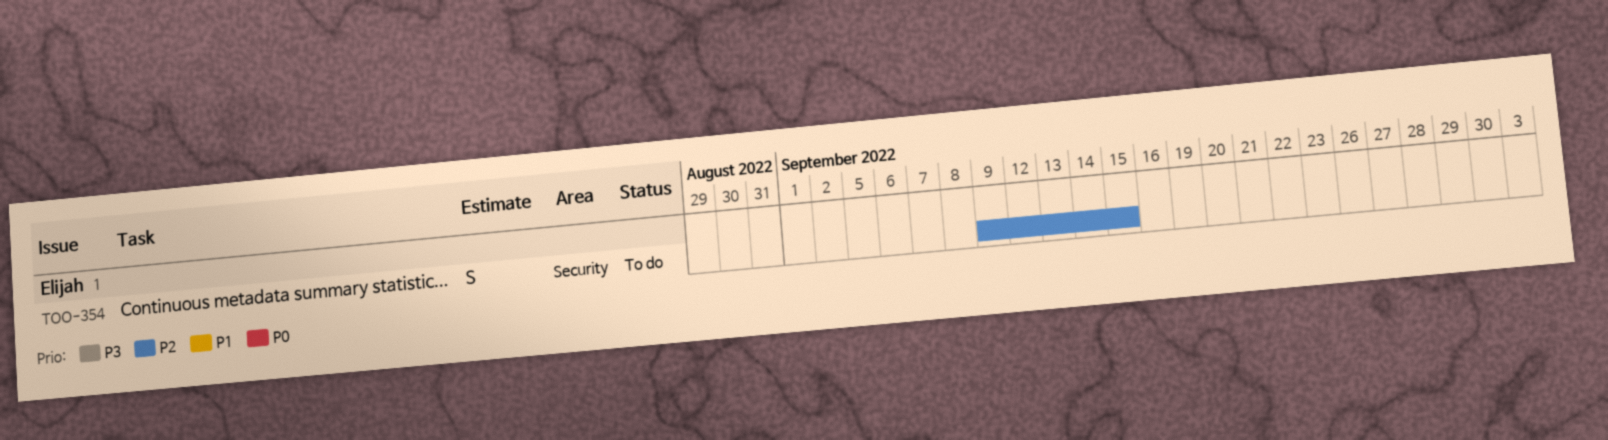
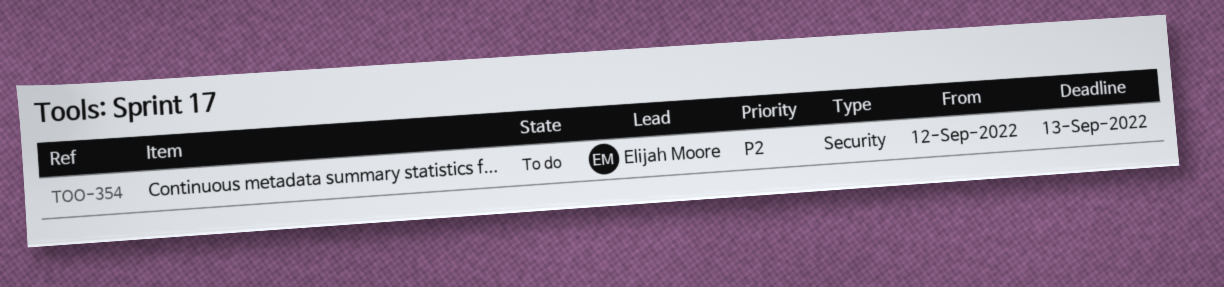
TOO-354, start: Sep 9 -> Sep 12
TOO-354, due: Sep 15 -> Sep 13

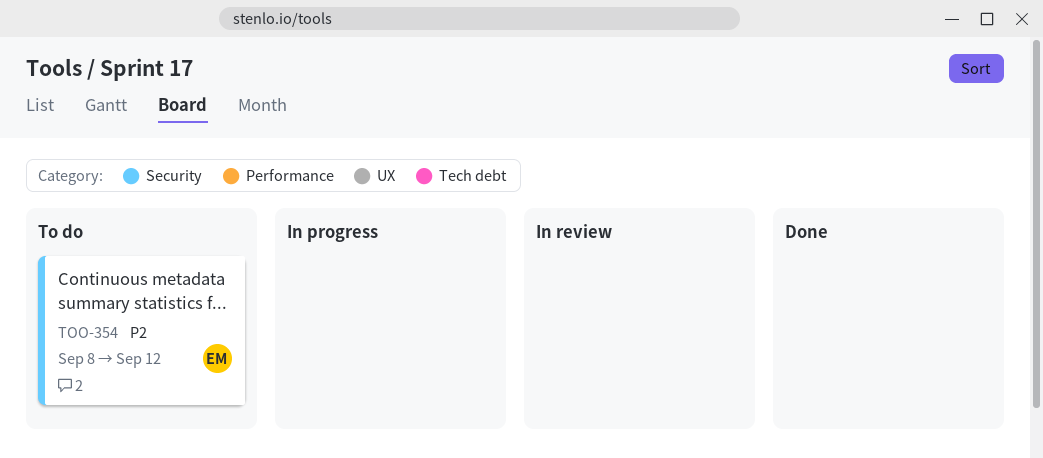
TOO-354, start: Sep 12 -> Sep 8
TOO-354, due: Sep 13 -> Sep 12

